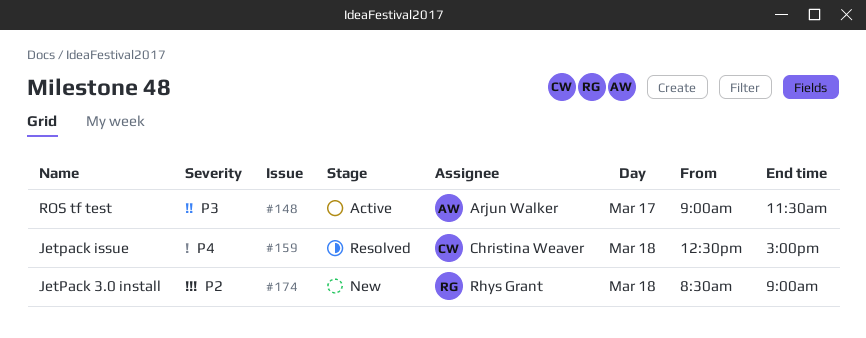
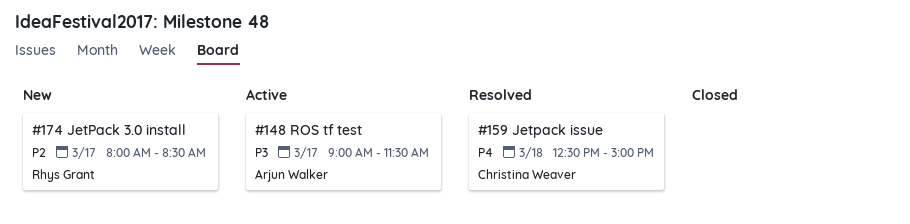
#174, day: Mar 18 -> Mar 17
#174, begins: 08:30 -> 08:00
#174, ends: 09:00 -> 08:30

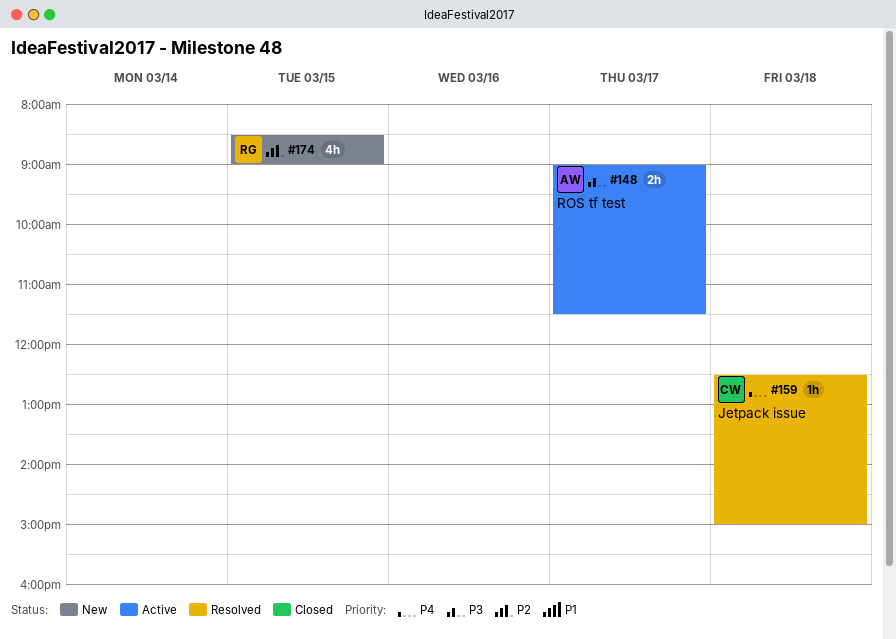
#174, day: Mar 17 -> Mar 15
#174, begins: 08:00 -> 08:30
#174, ends: 08:30 -> 09:00

